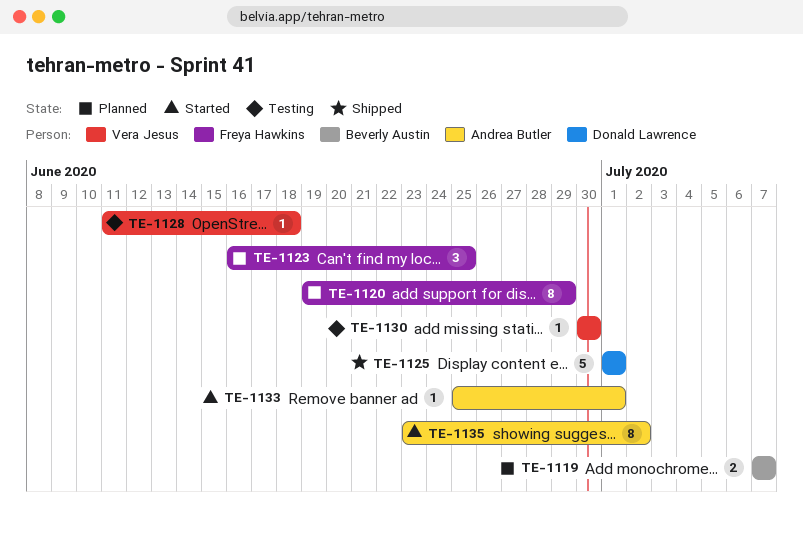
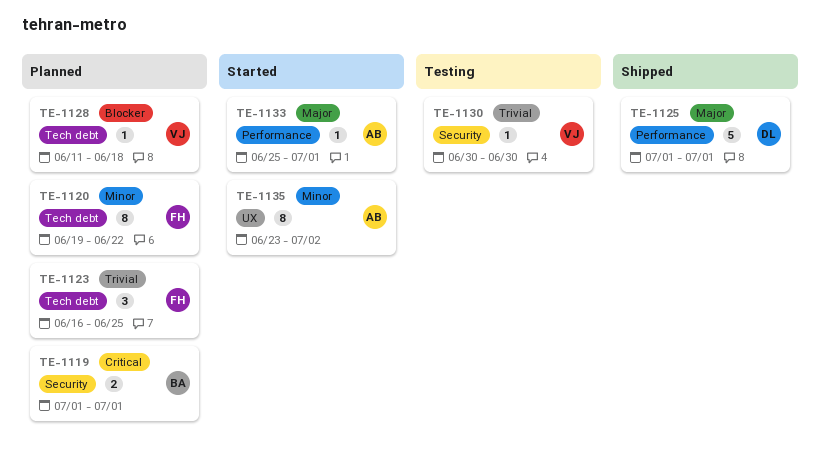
TE-1119, start: Jul 7 -> Jul 1
TE-1119, due: Jul 7 -> Jul 1
TE-1120, due: Jun 29 -> Jun 22
TE-1128, status: Testing -> Planned

